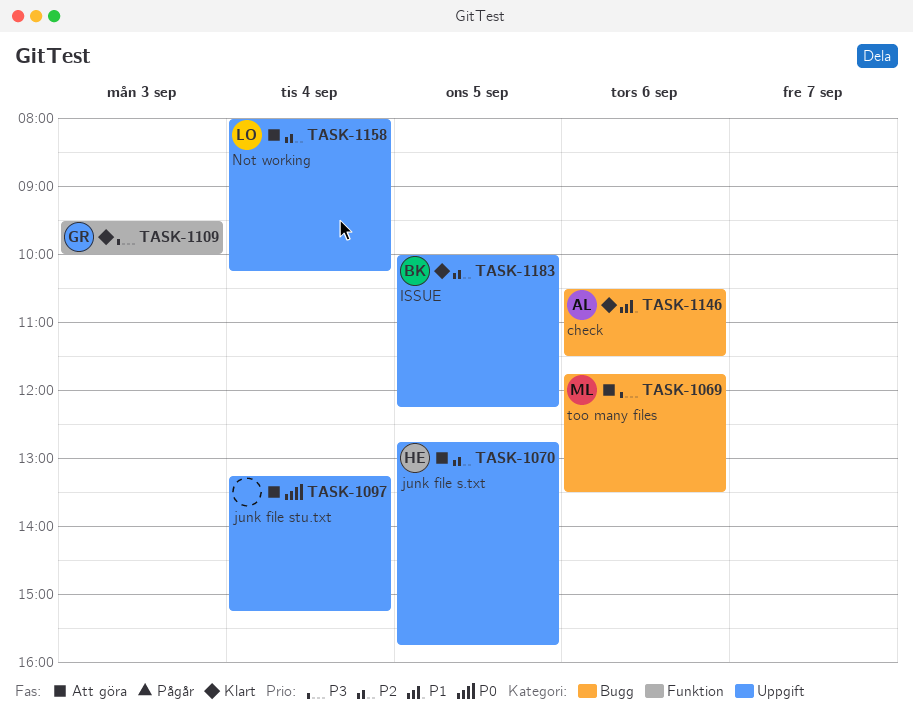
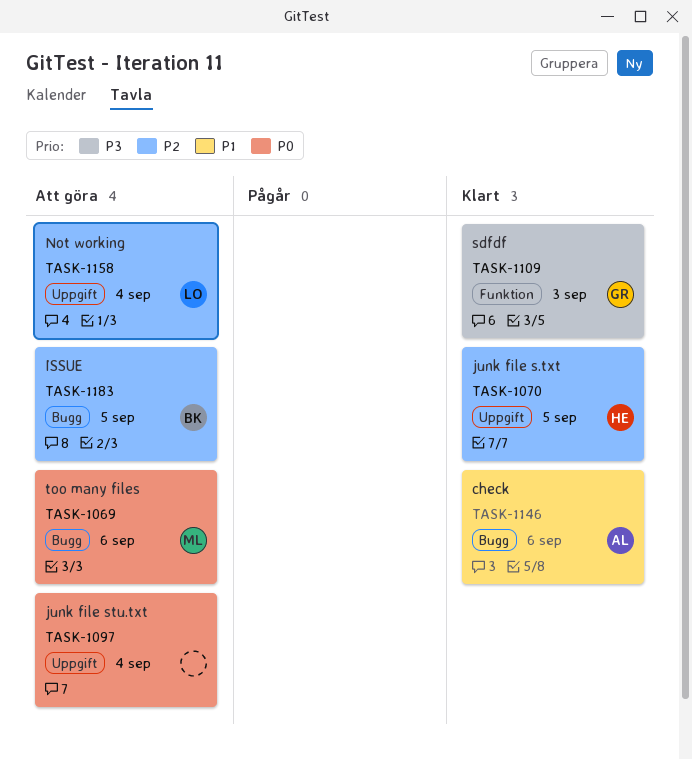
TASK-1069, priority: P3 -> P0
TASK-1070, status: Att göra -> Klart
TASK-1183, status: Klart -> Att göra
TASK-1183, label: Uppgift -> Bugg

